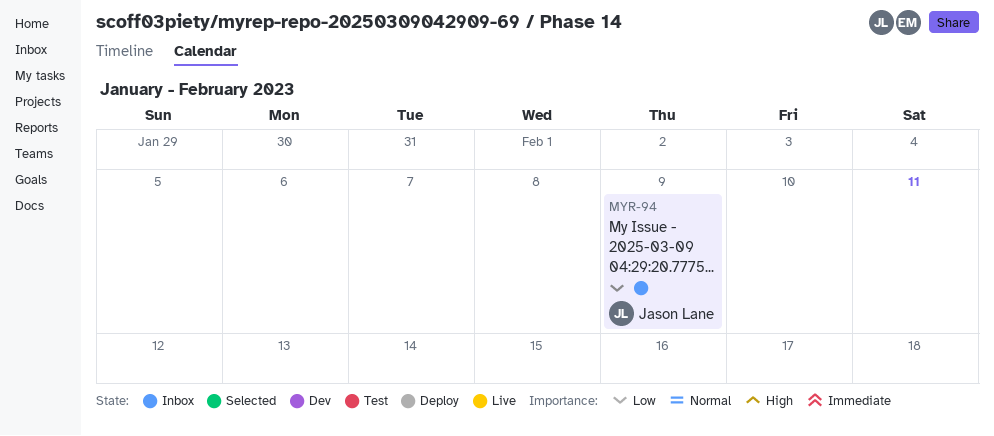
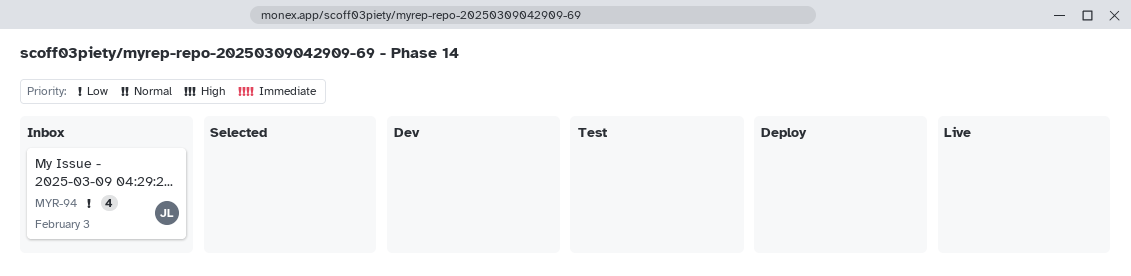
MYR-94, due: Feb 9 -> Feb 3

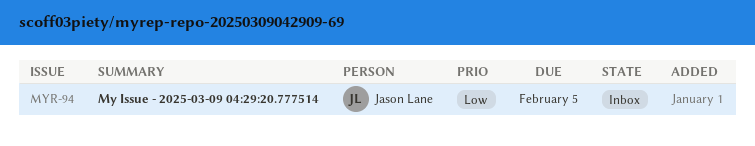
MYR-94, due: Feb 3 -> Feb 5

